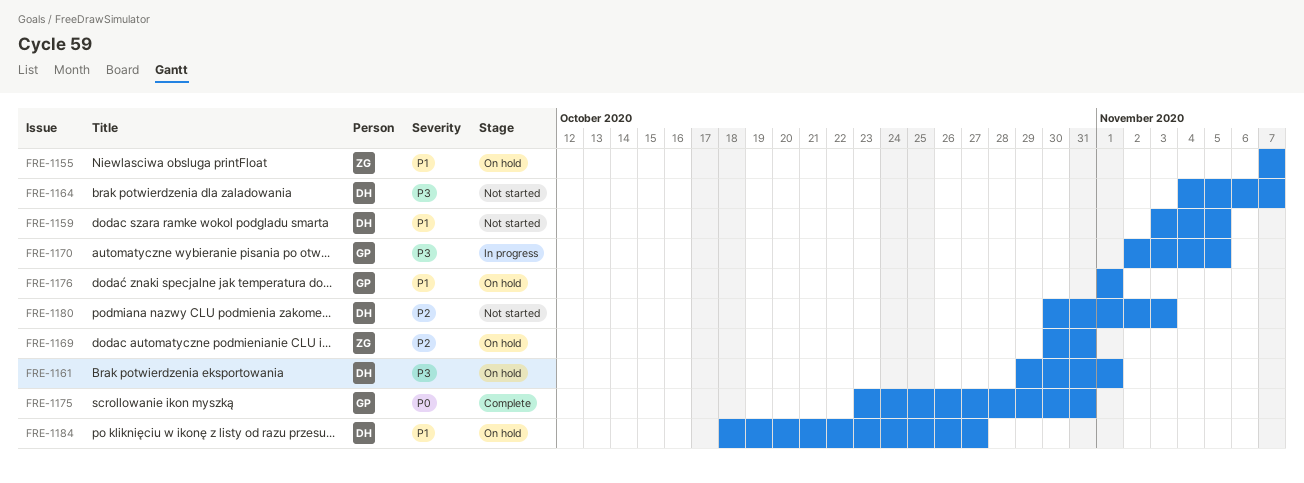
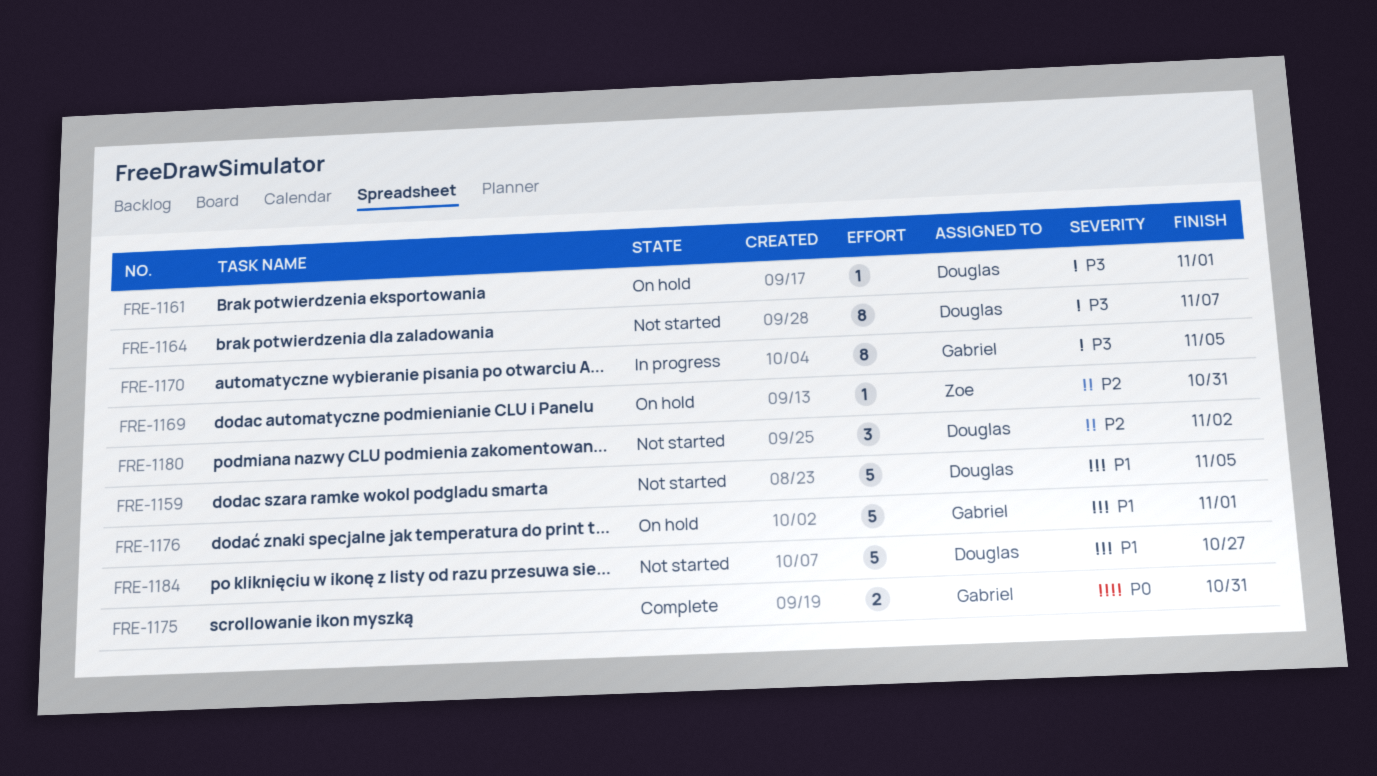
FRE-1155: present -> none
FRE-1180, due: Nov 3 -> Nov 2
FRE-1184, status: On hold -> Not started

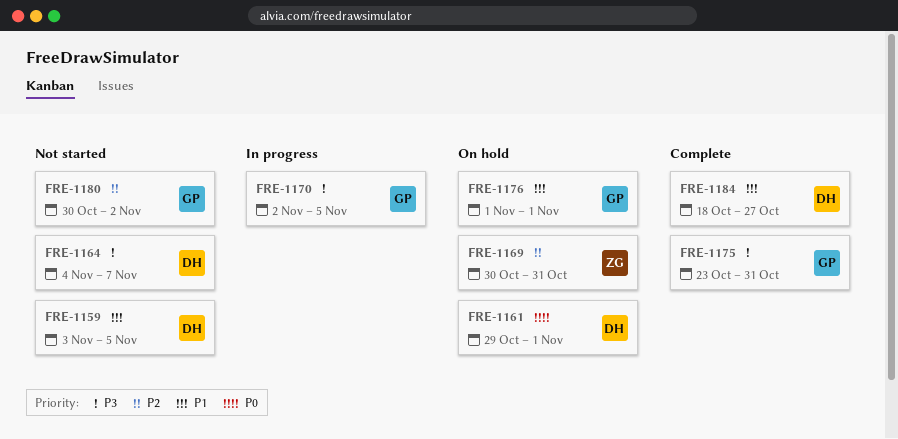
FRE-1161, priority: P3 -> P0
FRE-1175, priority: P0 -> P3
FRE-1180, owner: Douglas -> Gabriel
FRE-1184, status: Not started -> Complete

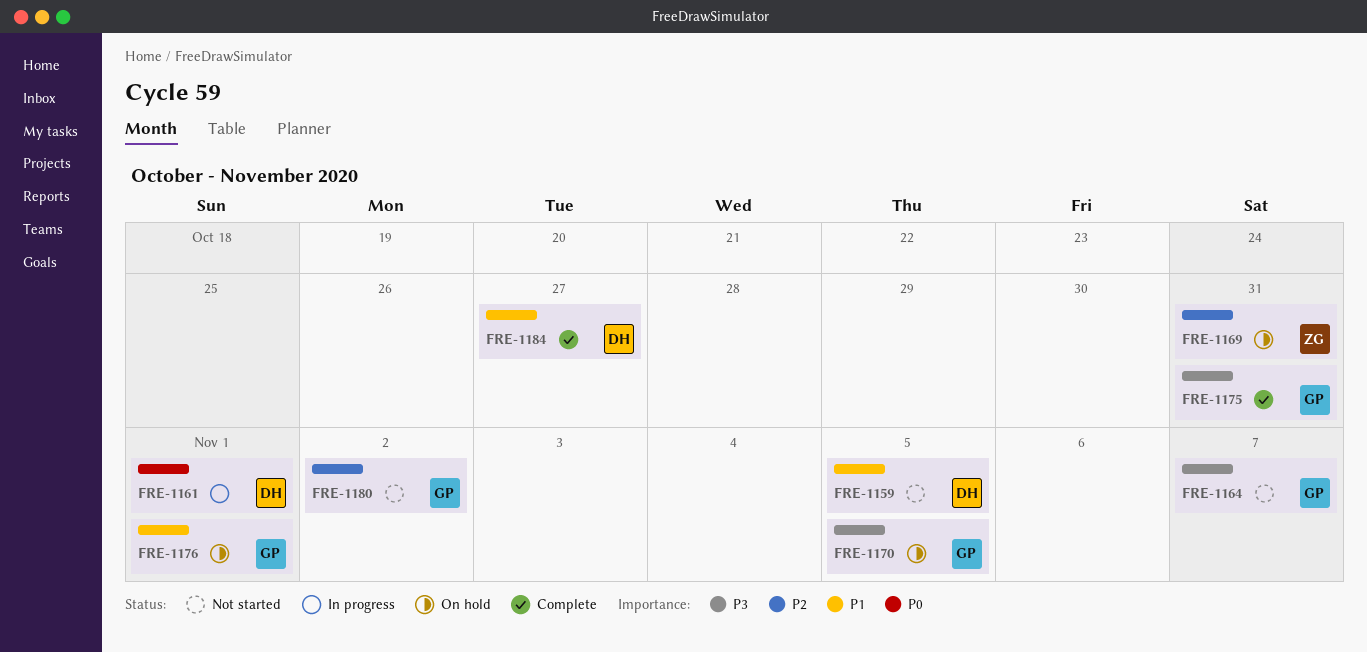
FRE-1161, status: On hold -> In progress
FRE-1164, owner: DH -> GP
FRE-1170, status: In progress -> On hold

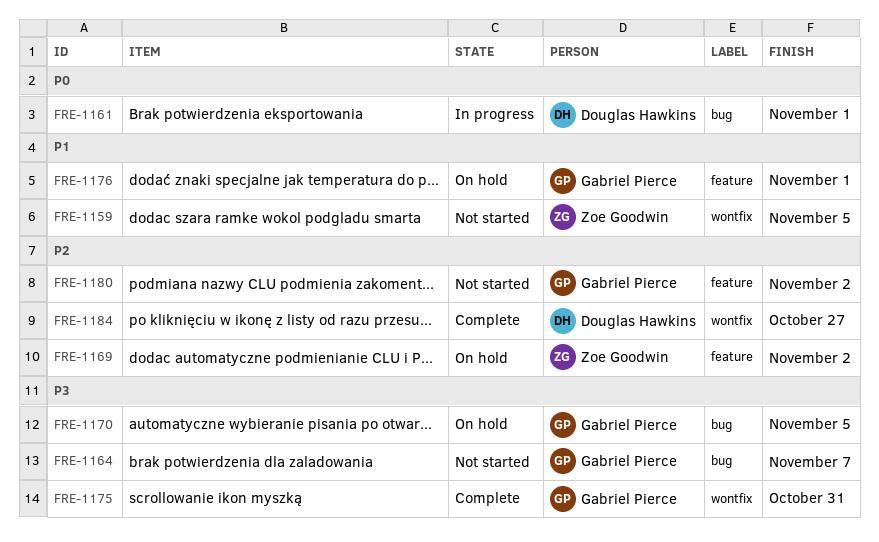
FRE-1159, owner: Douglas Hawkins -> Zoe Goodwin
FRE-1169, due: Oct 31 -> Nov 2
FRE-1184, priority: P1 -> P2

